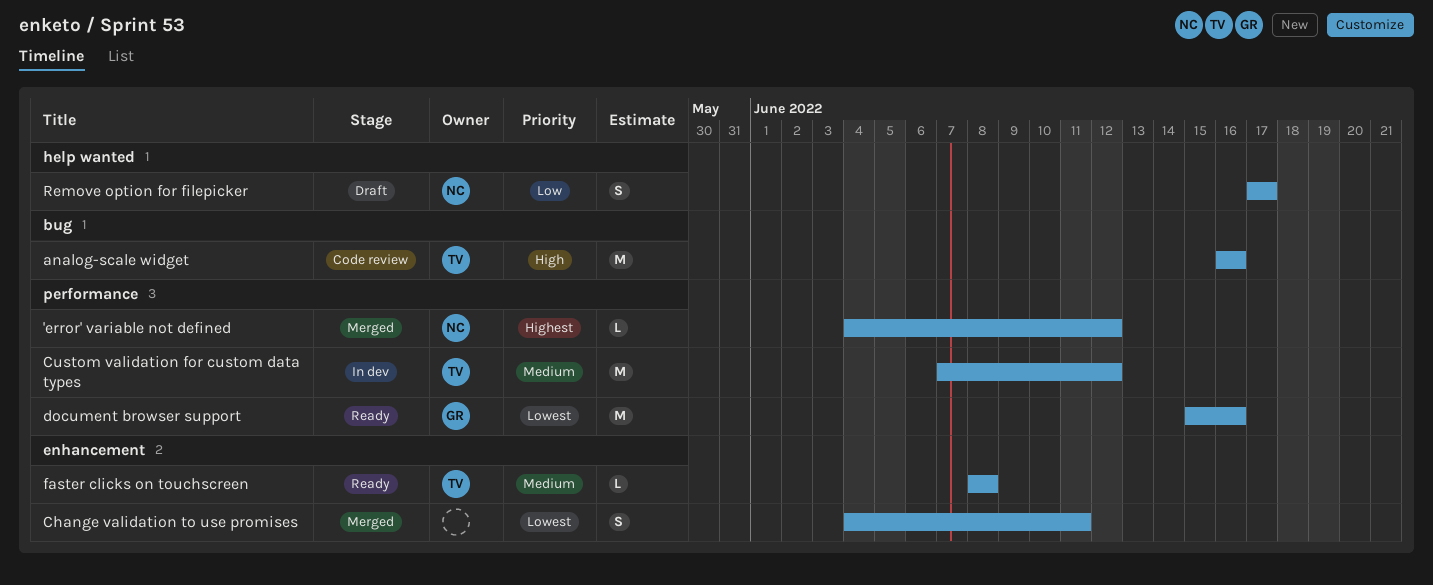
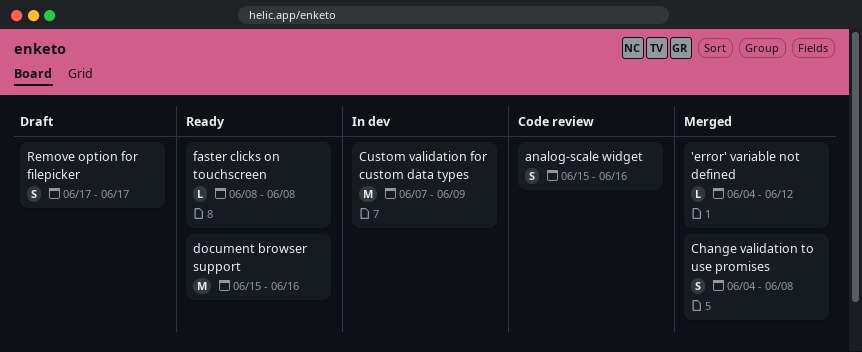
analog-scale widget, estimate: M -> S
analog-scale widget, start: Jun 16 -> Jun 15
Change validation to use promises, due: Jun 11 -> Jun 8
Custom validation for custom data types, due: Jun 12 -> Jun 9

